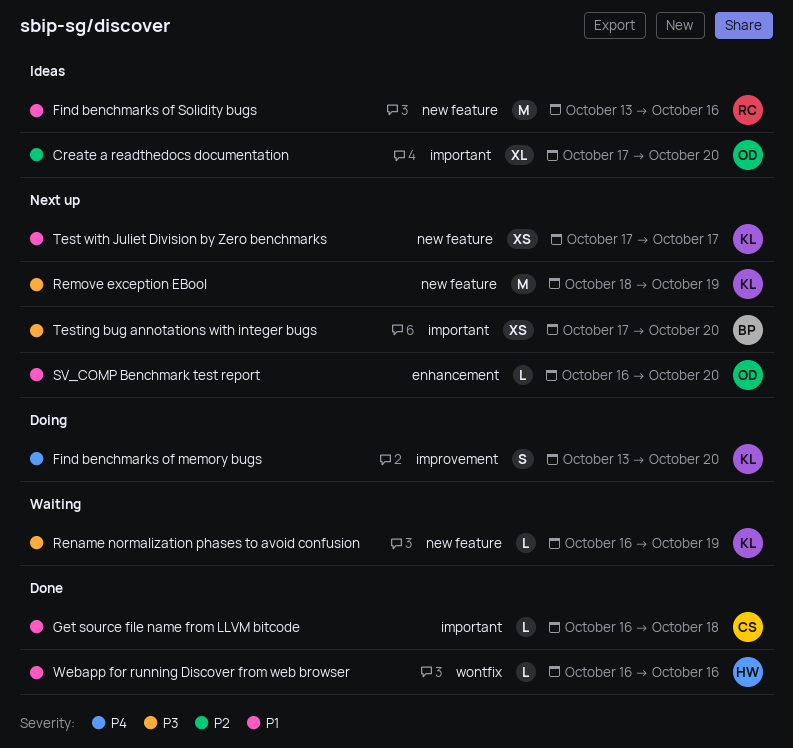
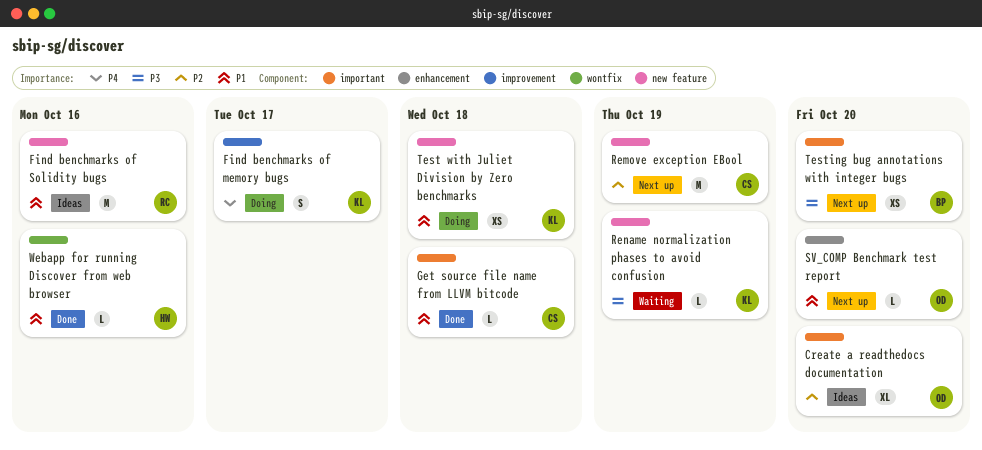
Find benchmarks of memory bugs, due: Oct 20 -> Oct 17
Remove exception EBool, owner: KL -> CS
Remove exception EBool, priority: P3 -> P2
Test with Juliet Division by Zero benchmarks, status: Next up -> Doing
Test with Juliet Division by Zero benchmarks, due: Oct 17 -> Oct 18

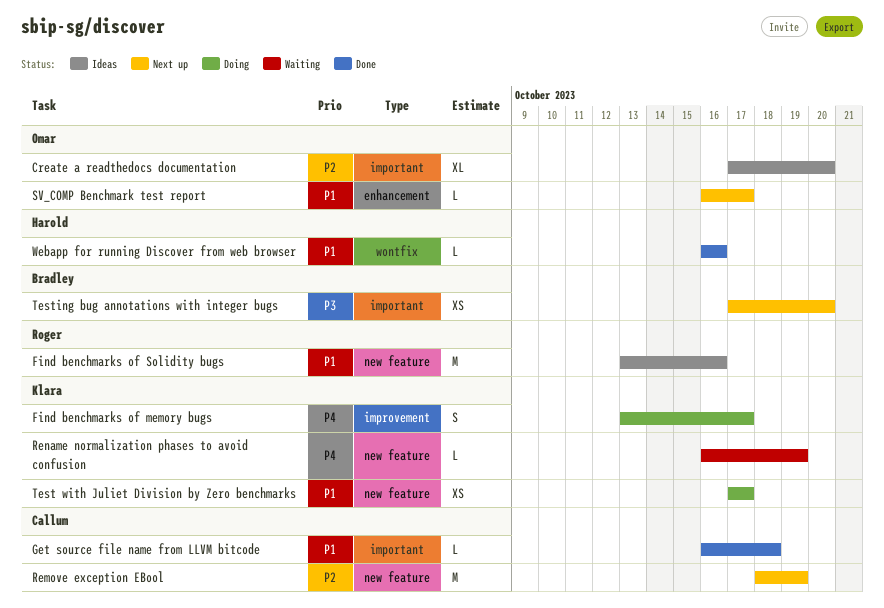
Rename normalization phases to avoid confusion, priority: P3 -> P4
SV_COMP Benchmark test report, due: Oct 20 -> Oct 17
Test with Juliet Division by Zero benchmarks, due: Oct 18 -> Oct 17

